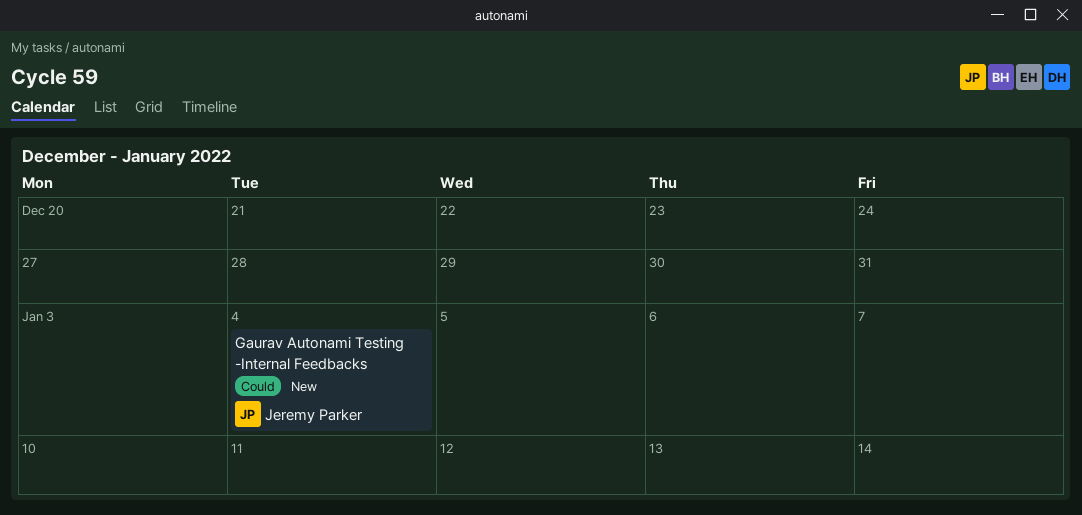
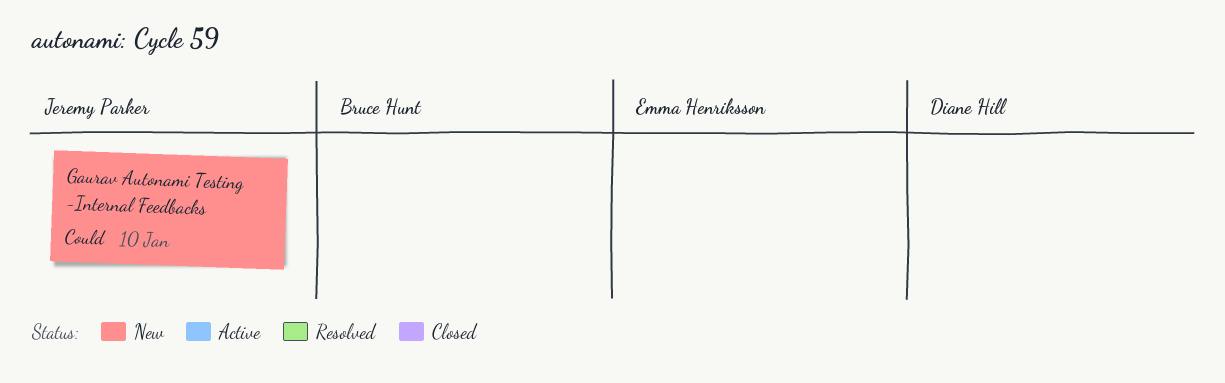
Gaurav Autonami Testing -Internal Feedbacks, due: Jan 4 -> Jan 10

